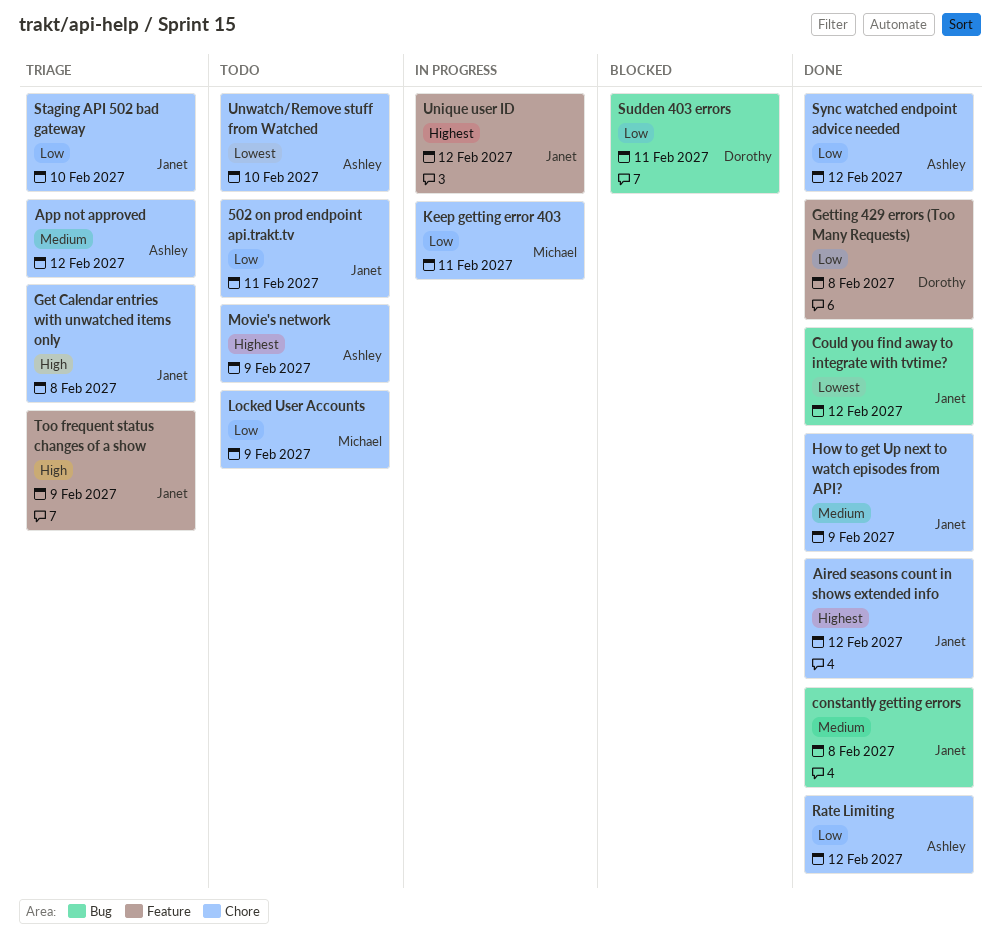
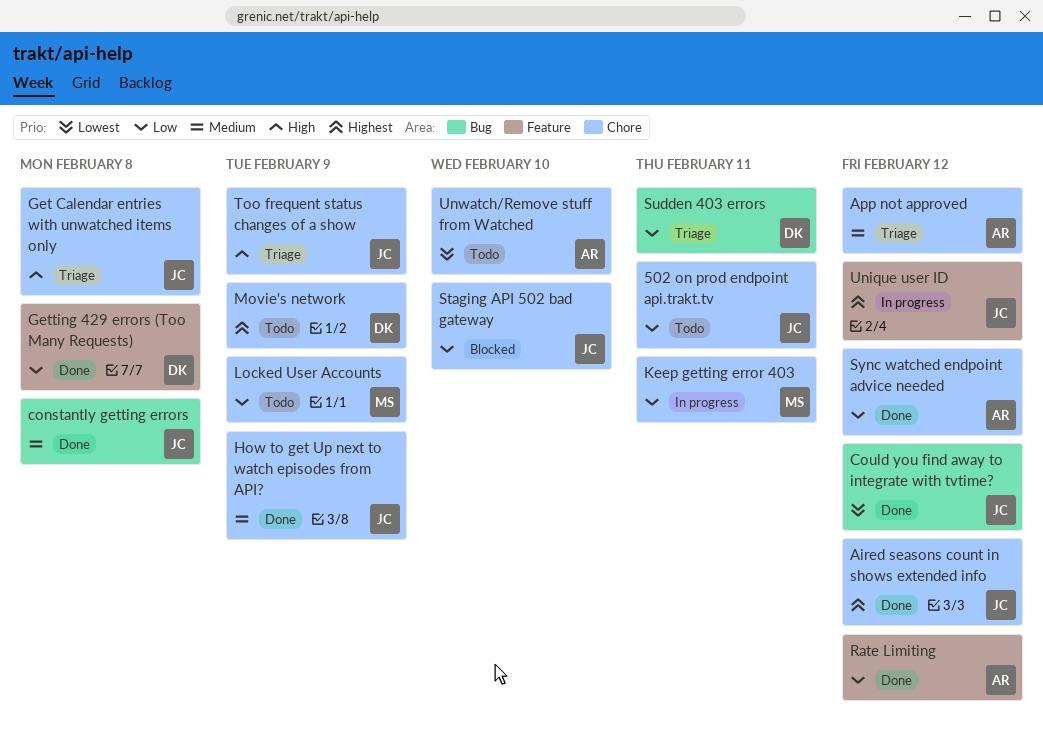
Movie's network, owner: Ashley -> Dorothy
Rate Limiting, label: Chore -> Feature
Staging API 502 bad gateway, status: Triage -> Blocked
Sudden 403 errors, status: Blocked -> Triage
Too frequent status changes of a show, label: Feature -> Chore

